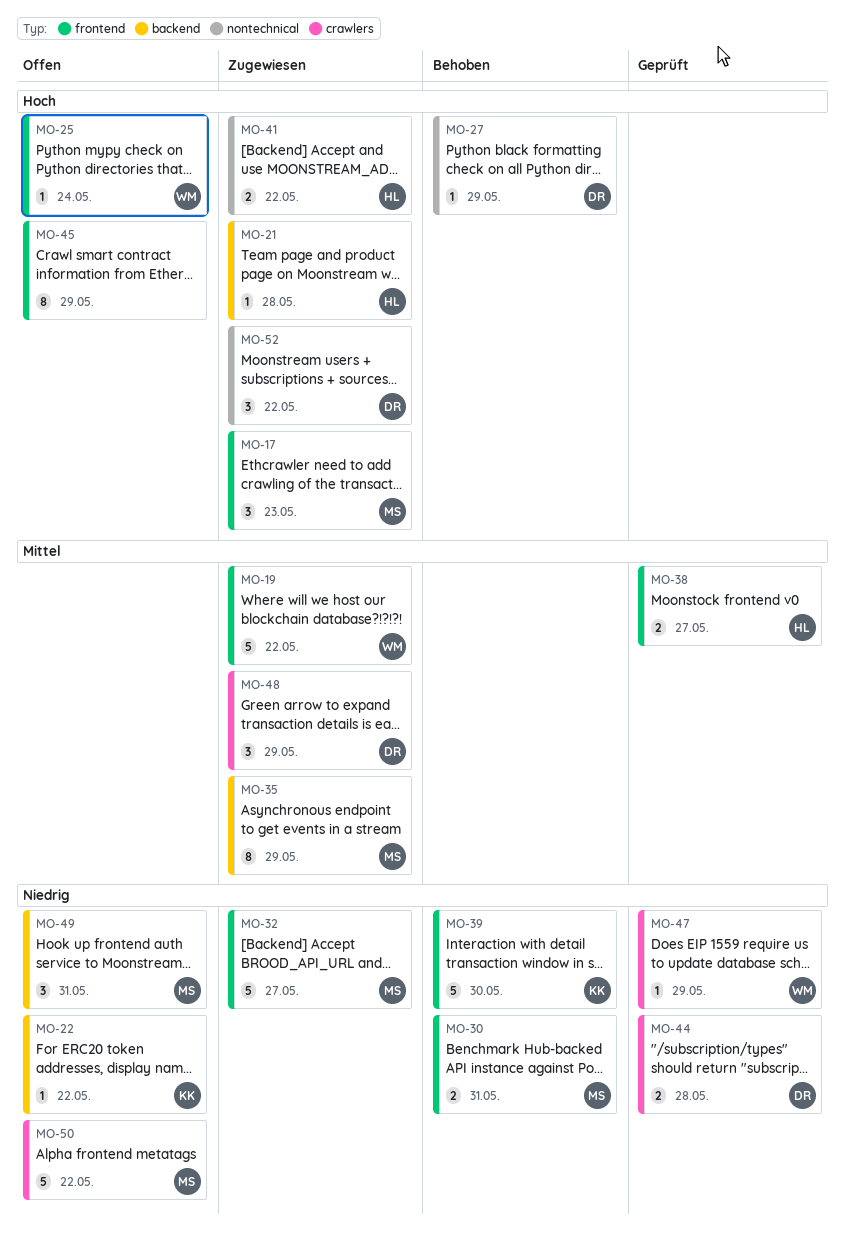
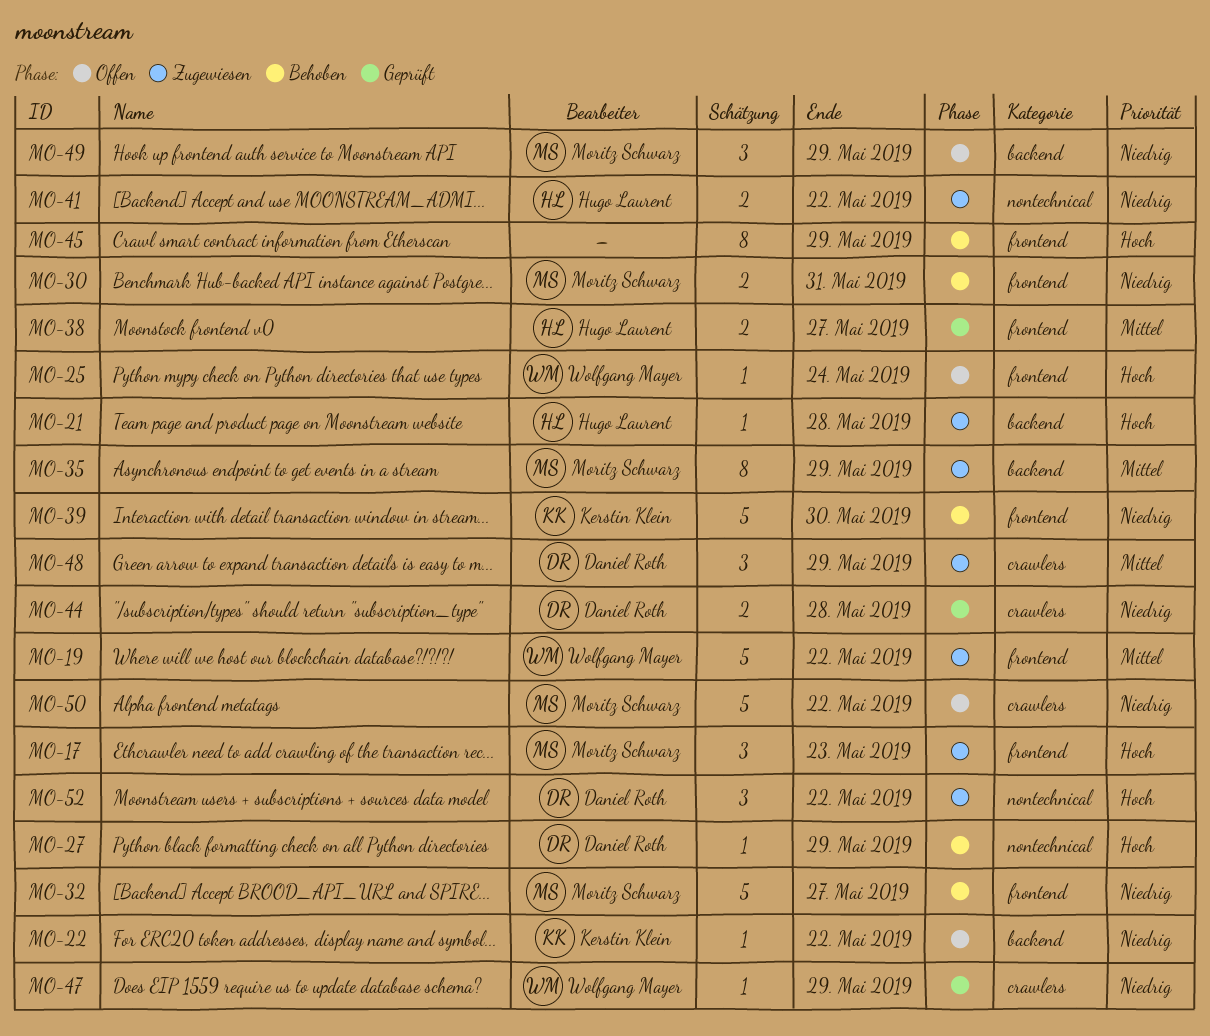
MO-32, status: Zugewiesen -> Behoben
MO-41, priority: Hoch -> Niedrig
MO-45, status: Offen -> Behoben
MO-49, due: May 31 -> May 29

